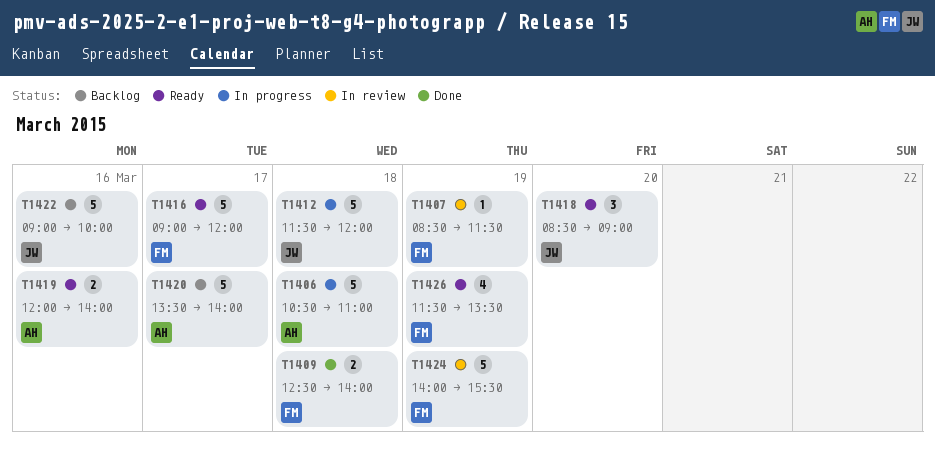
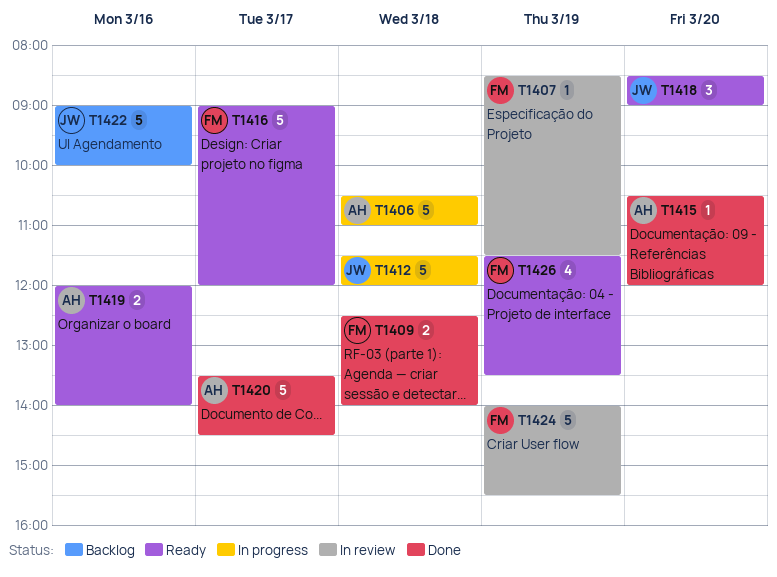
T1415: none -> present
T1420, status: Backlog -> Done
T1420, ends: 14:00 -> 14:30

